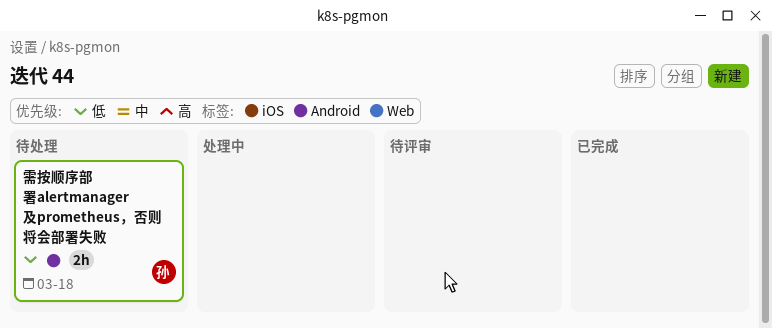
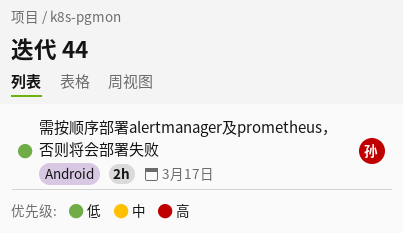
需按顺序部署alertmanager及prometheus，否则将会部署失败, due: Mar 18 -> Mar 17

